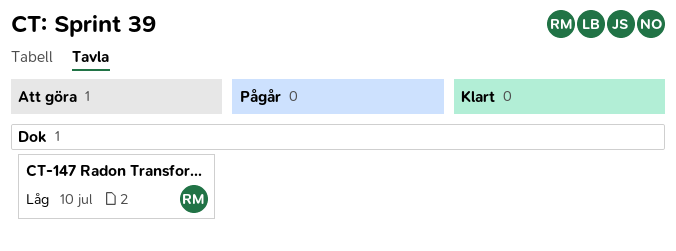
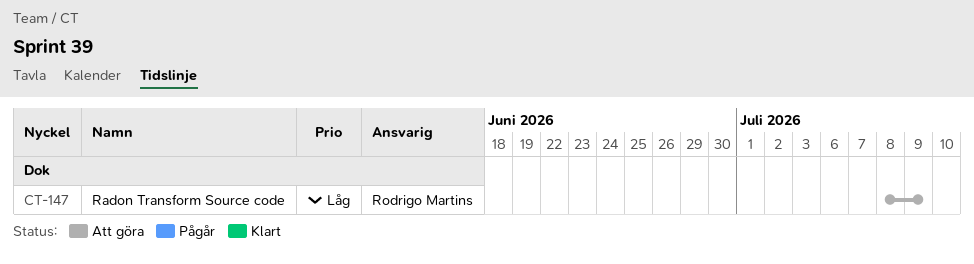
CT-147, due: Jul 10 -> Jul 9

